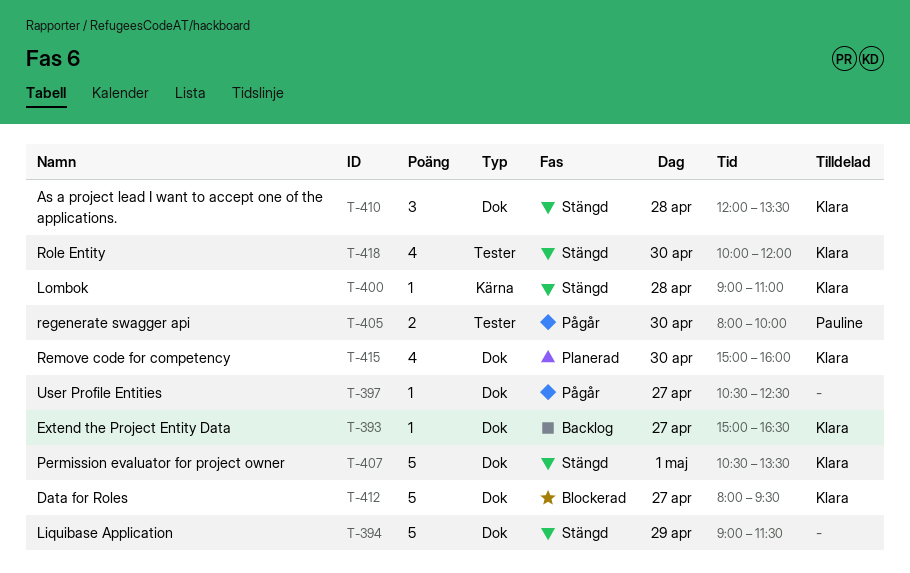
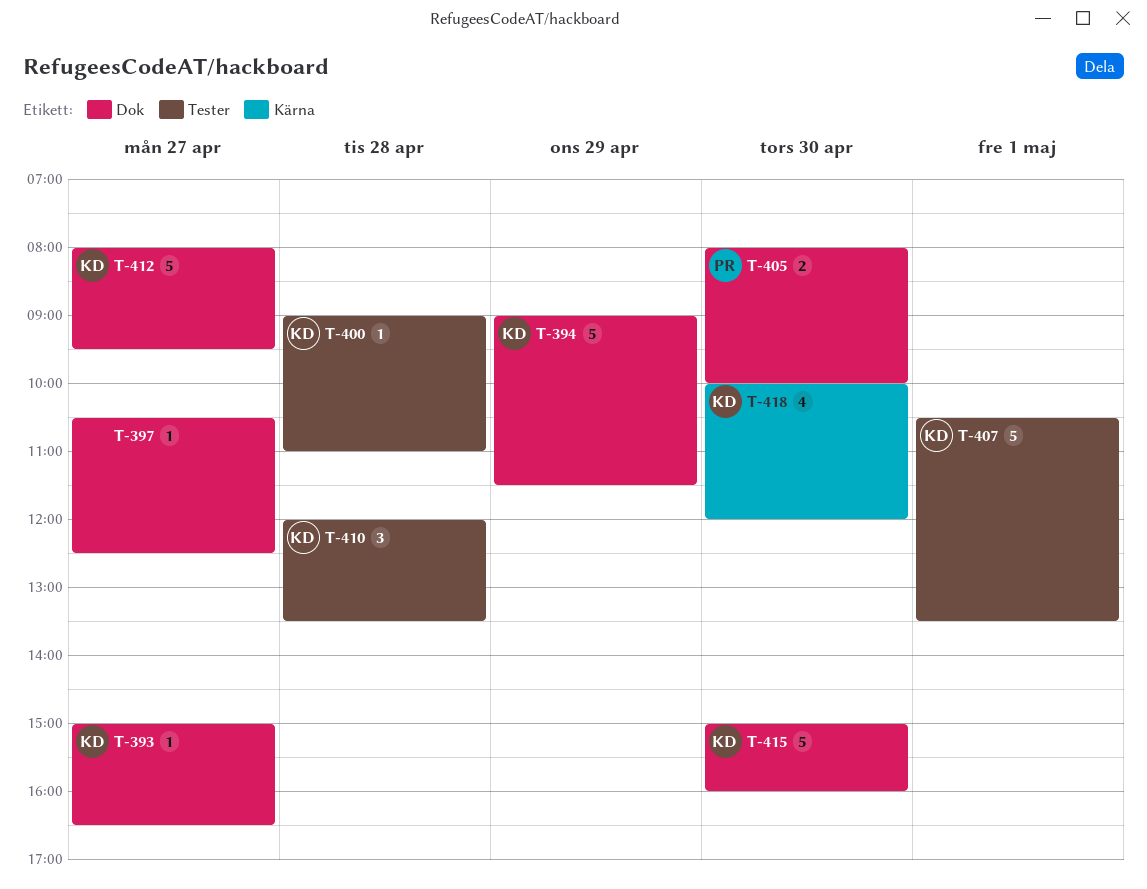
T-394, owner: none -> Klara
T-400, label: Kärna -> Tester
T-405, label: Tester -> Dok
T-407, label: Dok -> Tester
T-410, label: Dok -> Tester
T-415, estimate: 4 -> 5
T-418, label: Tester -> Kärna

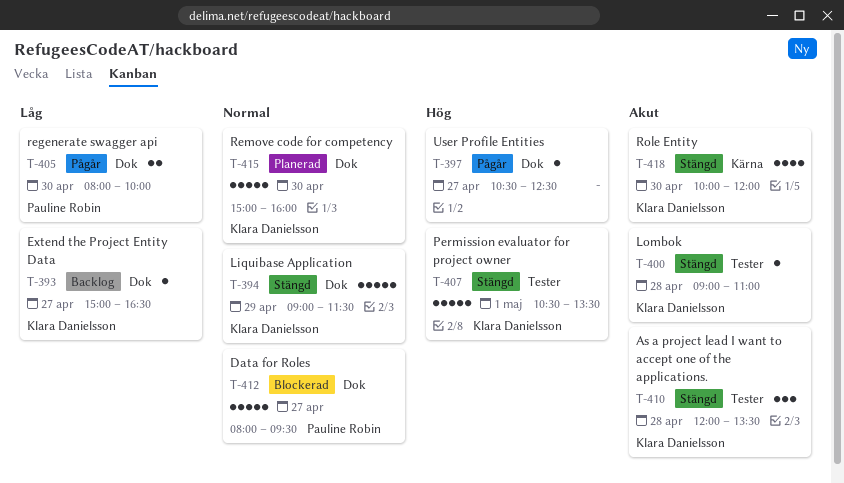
T-412, owner: Klara Danielsson -> Pauline Robin

